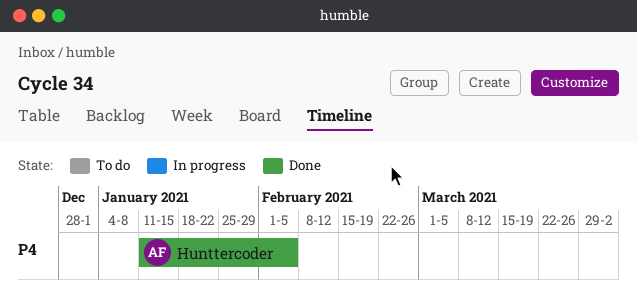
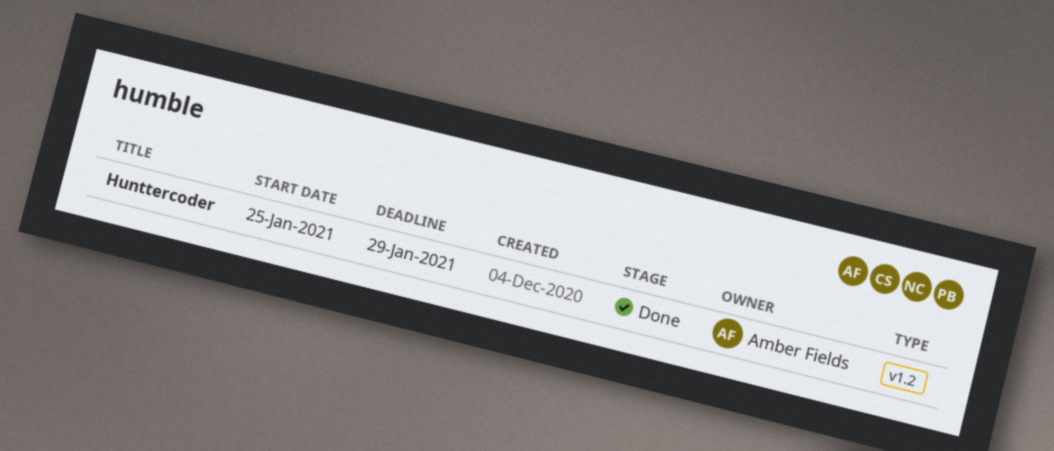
Hunttercoder, start: Jan 11 -> Jan 25
Hunttercoder, due: Feb 5 -> Jan 29

